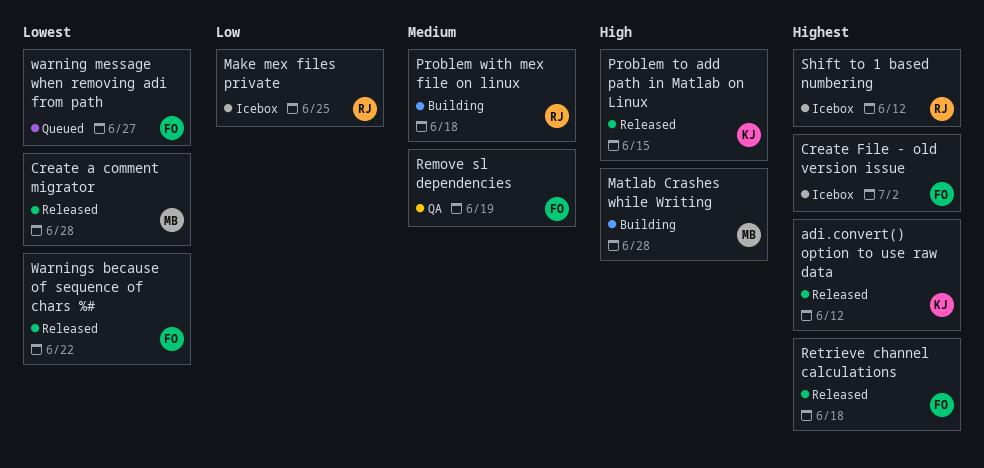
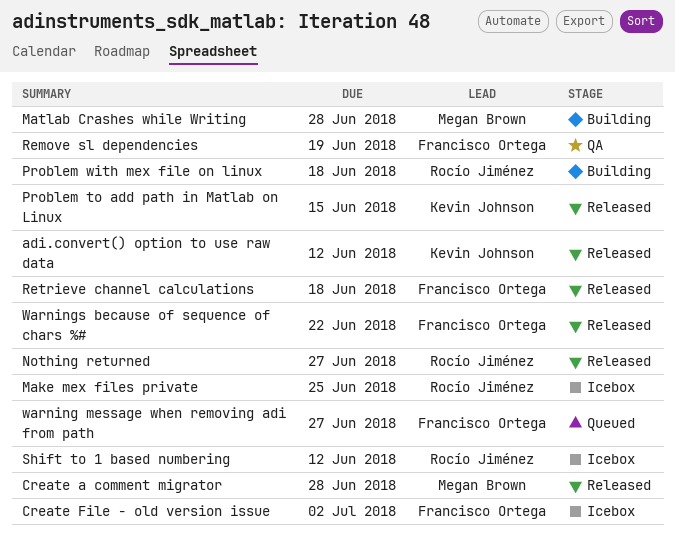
Nothing returned: none -> present

